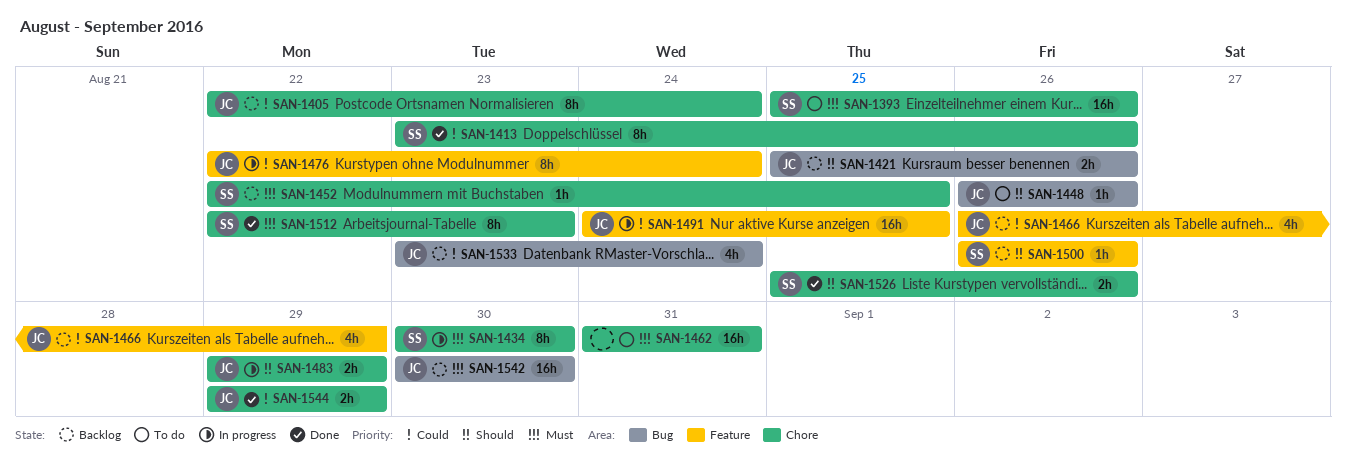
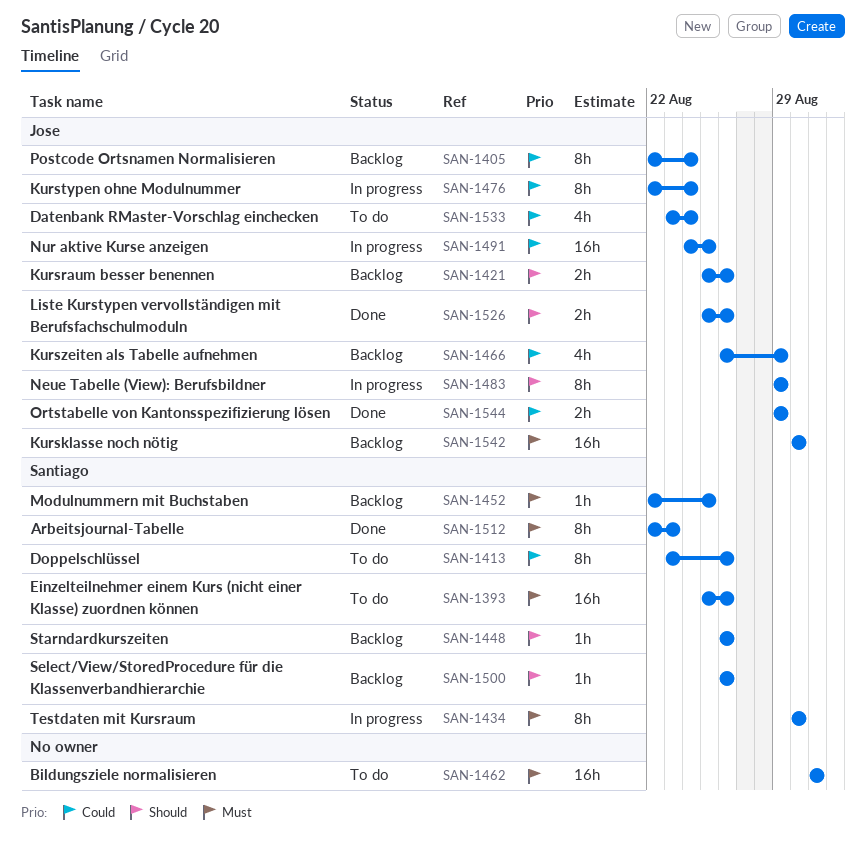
SAN-1413, status: Done -> To do
SAN-1448, status: To do -> Backlog
SAN-1448, owner: Jose -> Santiago
SAN-1483, estimate: 2h -> 8h
SAN-1526, owner: Santiago -> Jose
SAN-1533, status: Backlog -> To do

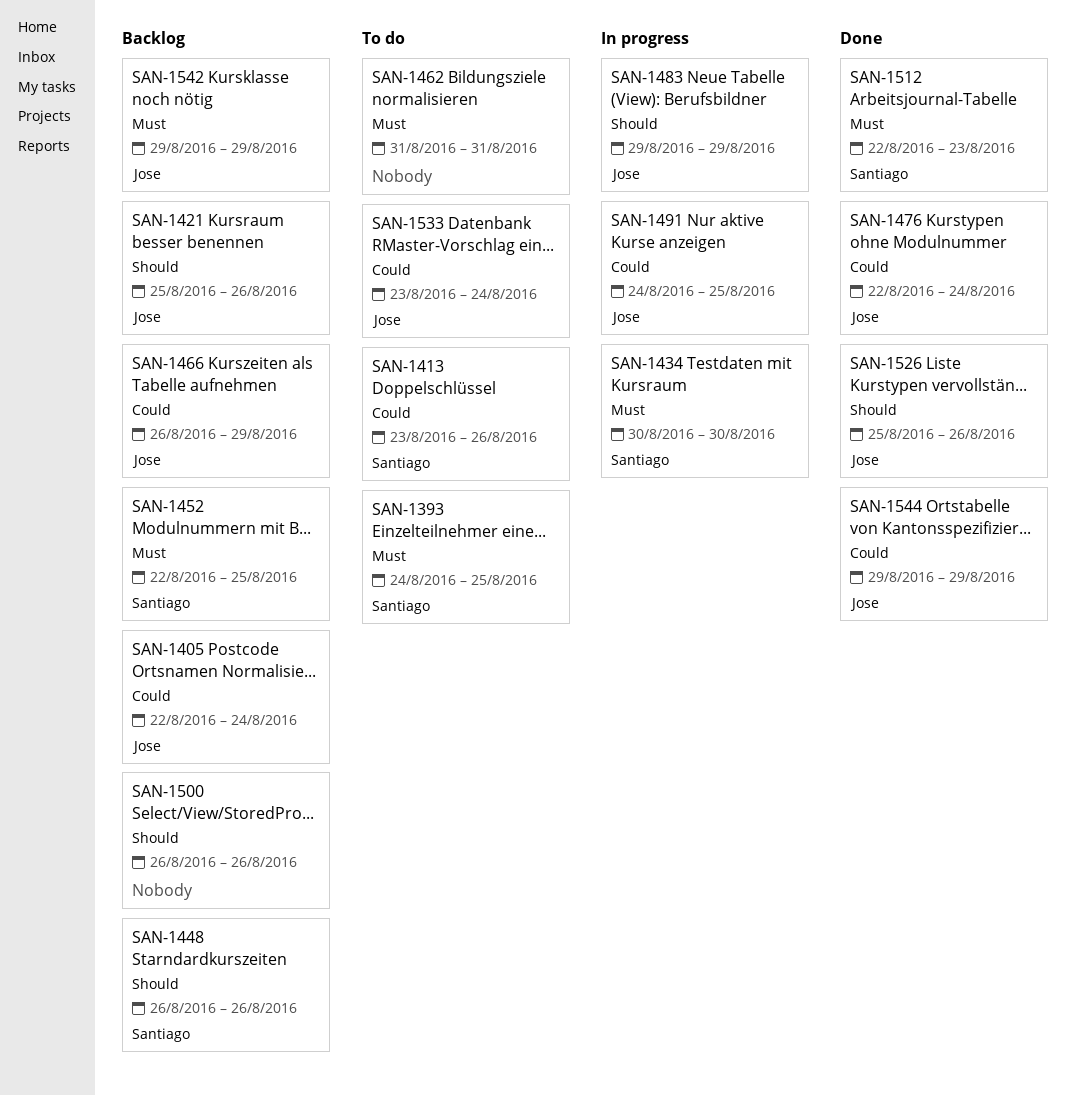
SAN-1393, start: Aug 25 -> Aug 24
SAN-1393, due: Aug 26 -> Aug 25
SAN-1476, status: In progress -> Done
SAN-1500, owner: Santiago -> none
SAN-1542, start: Aug 30 -> Aug 29
SAN-1542, due: Aug 30 -> Aug 29

